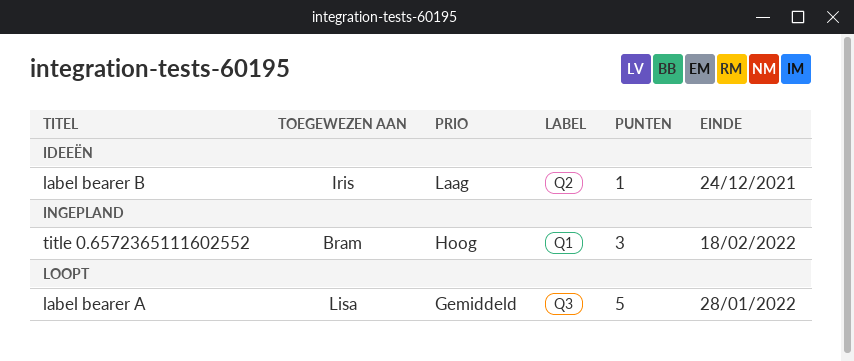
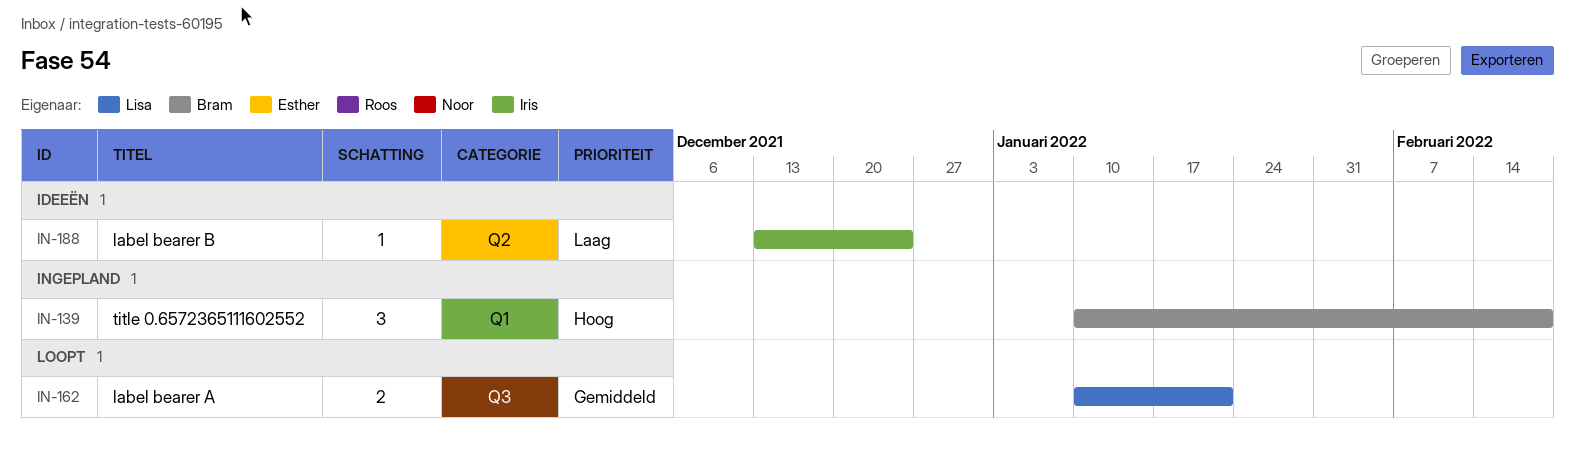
label bearer A, estimate: 5 -> 2
label bearer A, due: Jan 28 -> Jan 21

